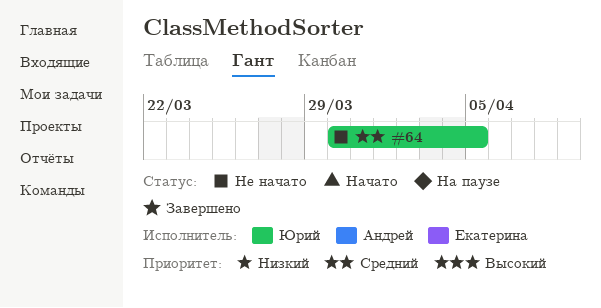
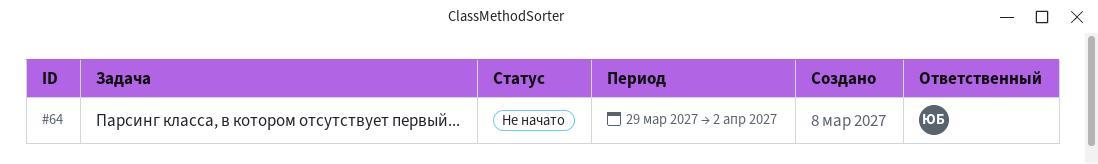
#64, start: Mar 30 -> Mar 29
#64, due: Apr 5 -> Apr 2

